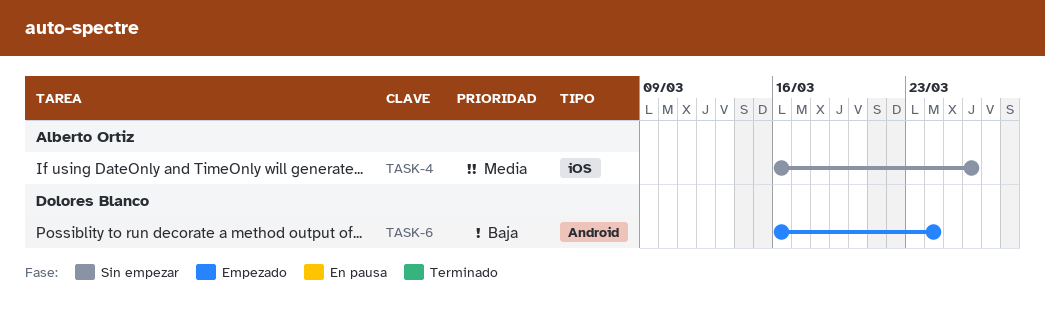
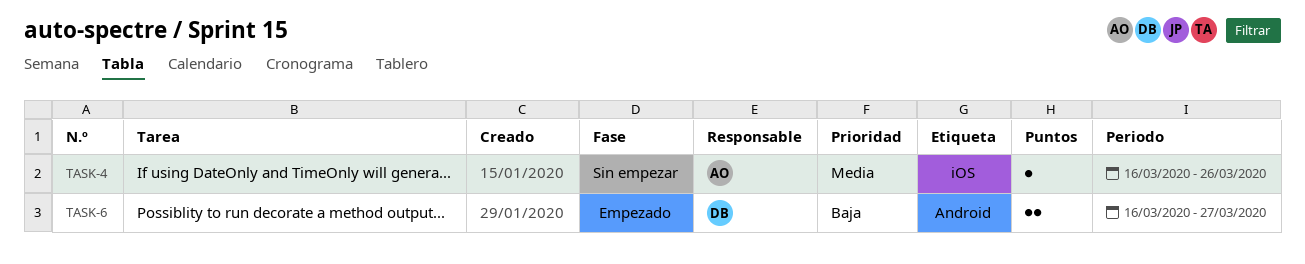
TASK-6, due: Mar 24 -> Mar 27

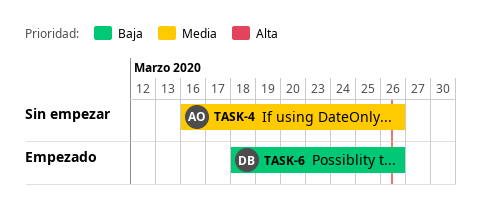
TASK-6, start: Mar 16 -> Mar 18
TASK-6, due: Mar 27 -> Mar 26

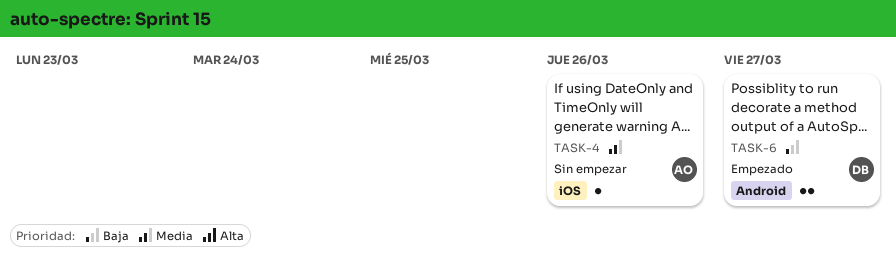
TASK-6, due: Mar 26 -> Mar 27

